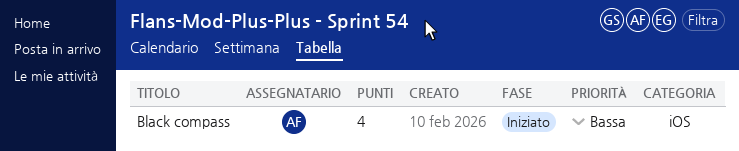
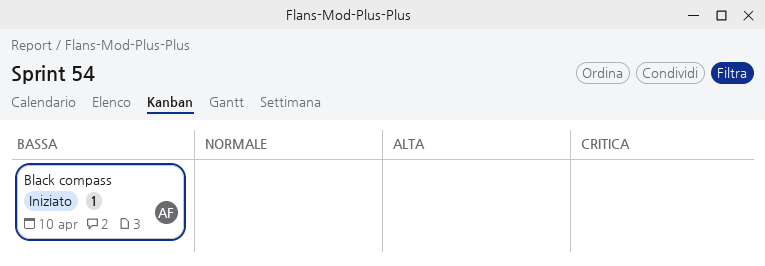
Black compass, estimate: 4 -> 1

